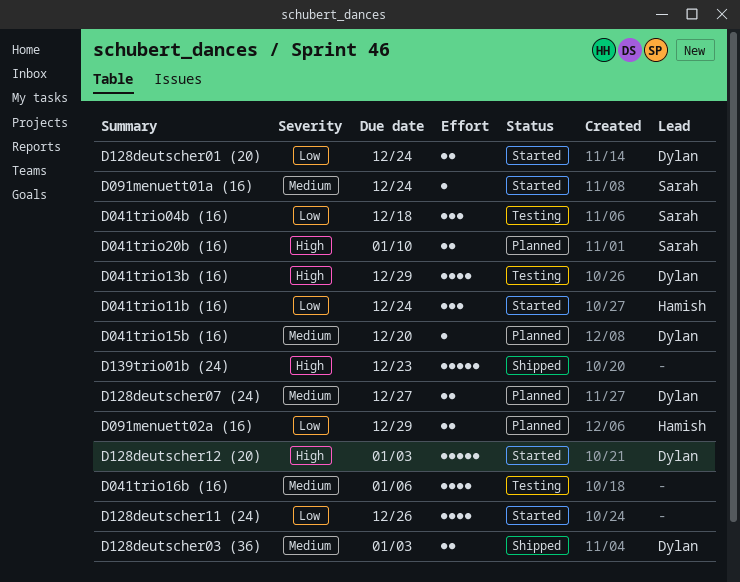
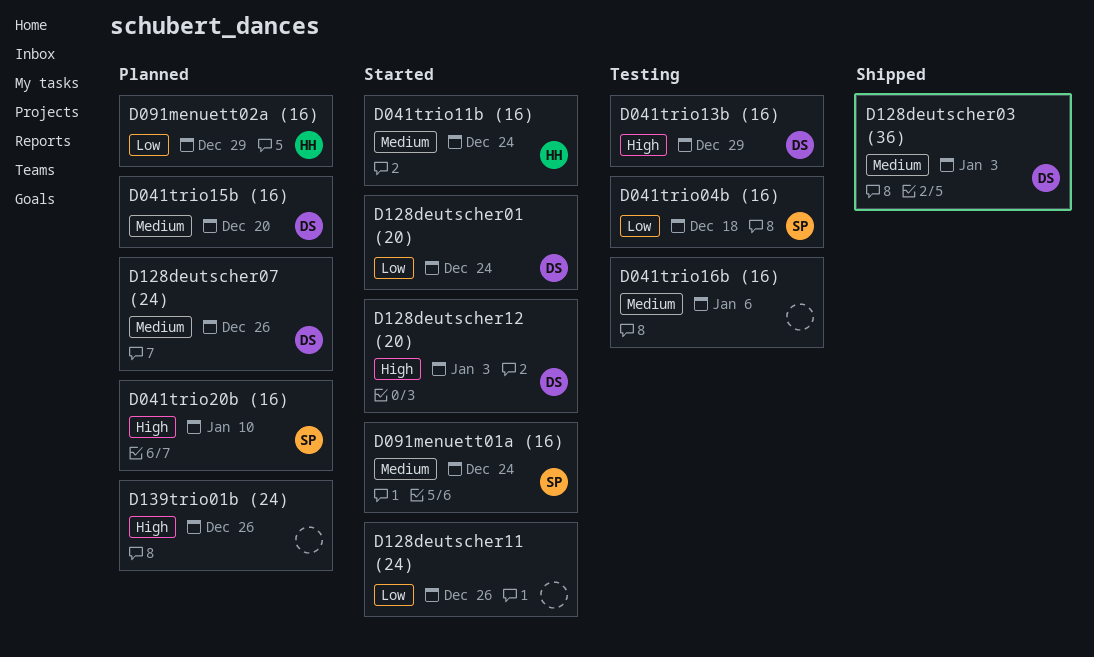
D041trio11b (16), priority: Low -> Medium
D128deutscher07 (24), due: Dec 27 -> Dec 26
D139trio01b (24), status: Shipped -> Planned
D139trio01b (24), due: Dec 23 -> Dec 26

